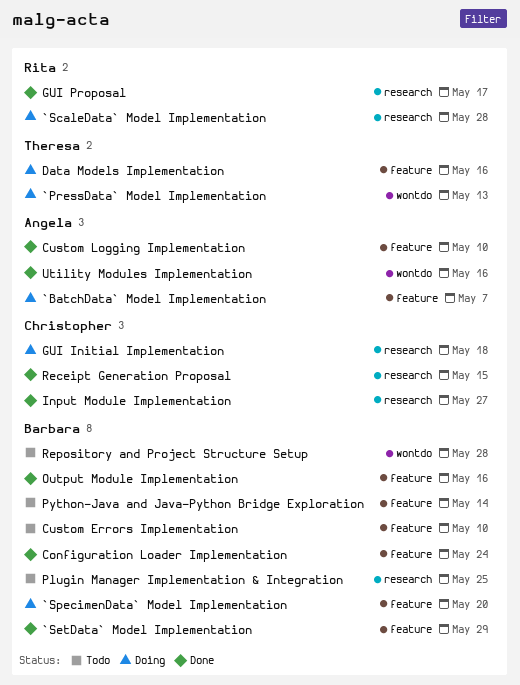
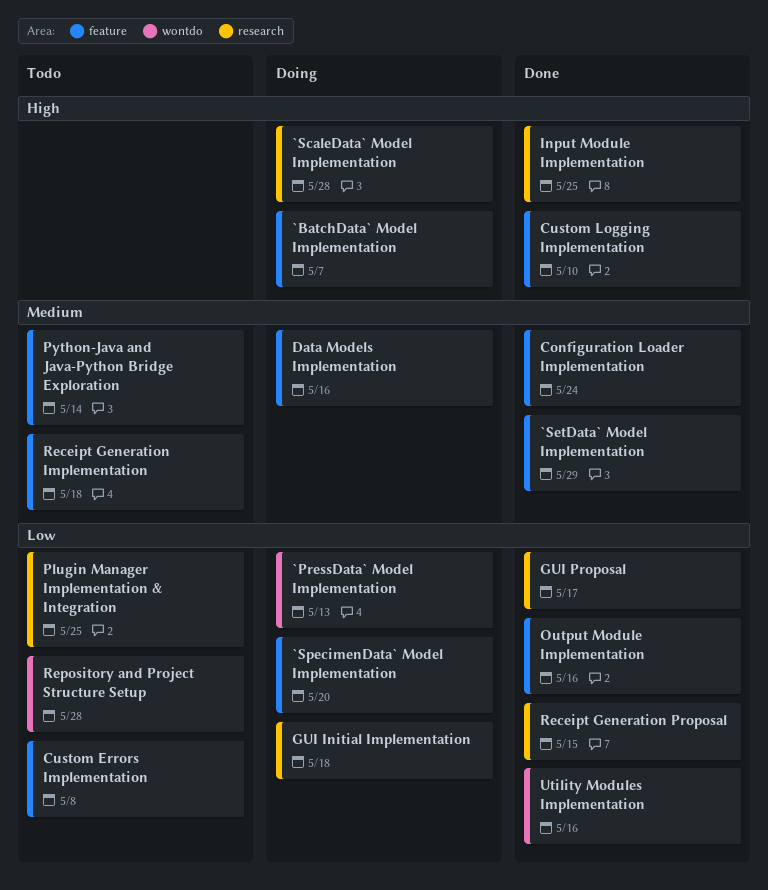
Custom Errors Implementation, due: May 10 -> May 8
Input Module Implementation, due: May 27 -> May 25
Receipt Generation Implementation: none -> present

